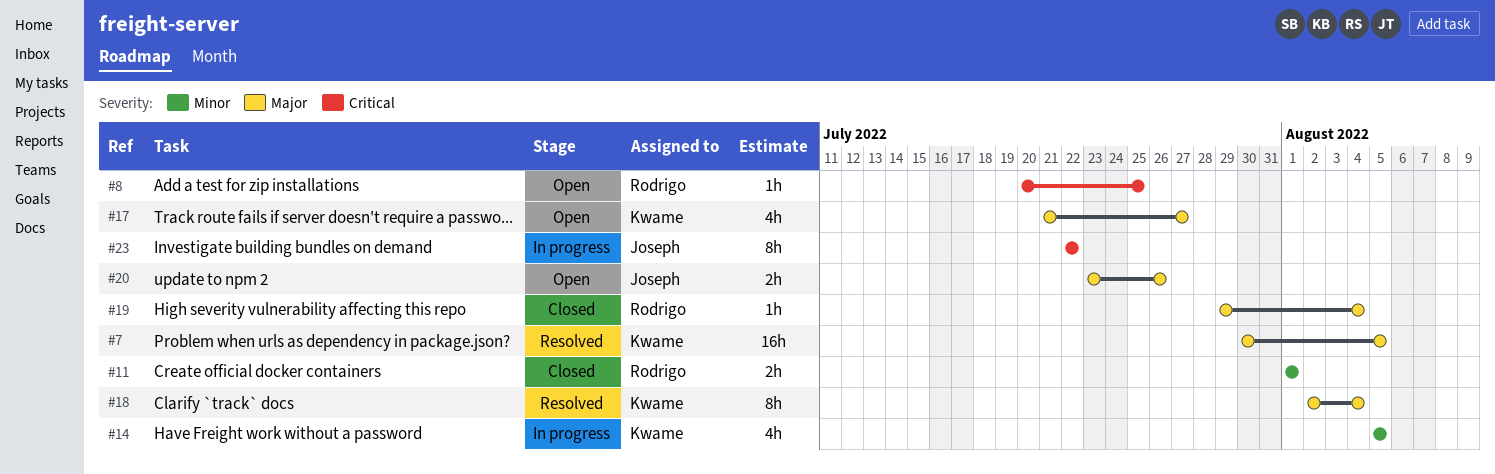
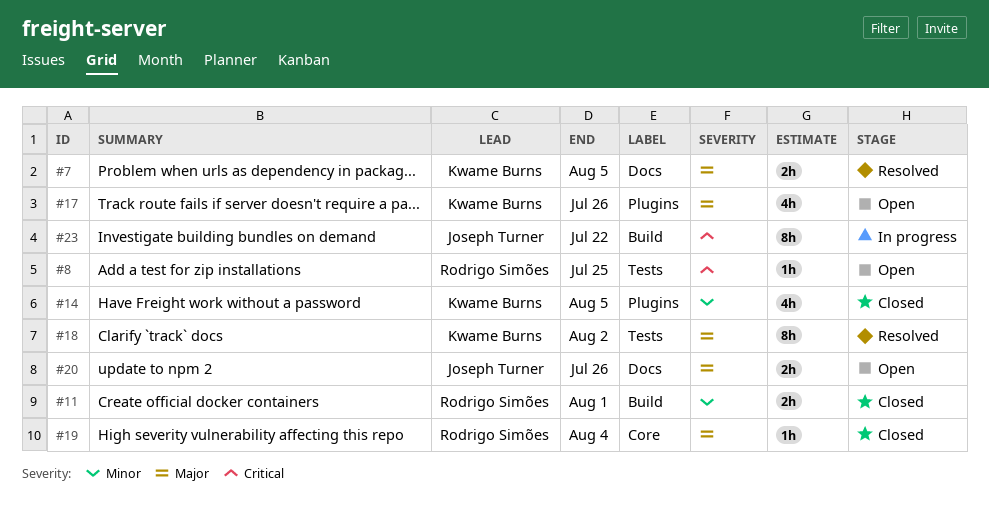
#7, estimate: 16h -> 2h
#14, status: In progress -> Closed
#17, due: Jul 27 -> Jul 26
#18, due: Aug 4 -> Aug 2

